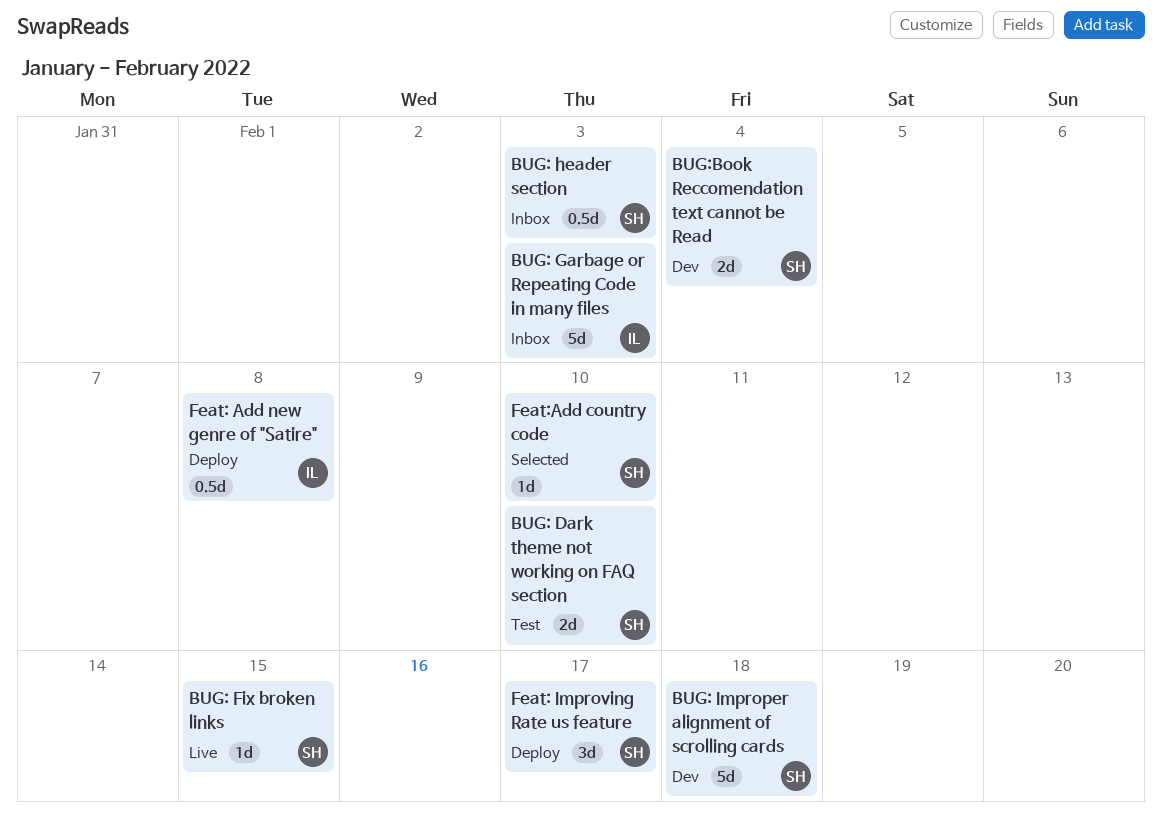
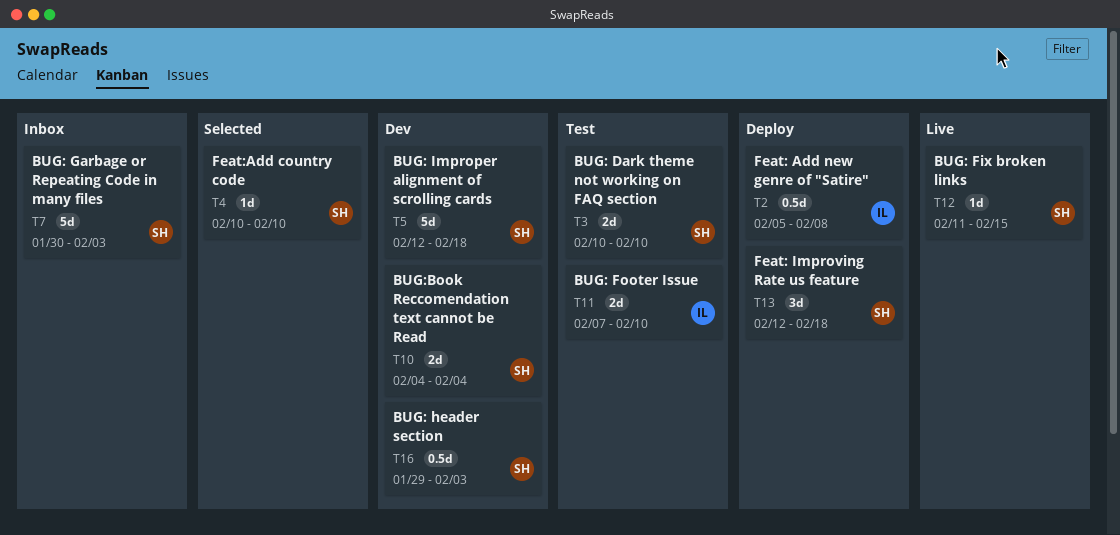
BUG: Footer Issue: none -> present
BUG: Garbage or Repeating Code in many files, owner: IL -> SH
BUG: header section, status: Inbox -> Dev
Feat: Improving Rate us feature, due: Feb 17 -> Feb 18

